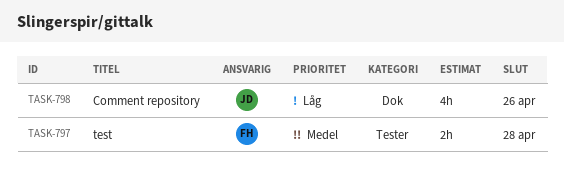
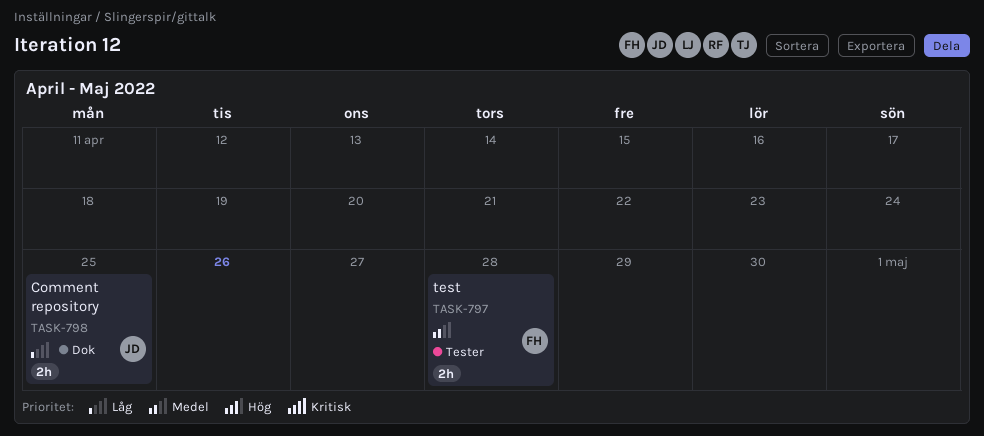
TASK-798, estimate: 4h -> 2h
TASK-798, due: Apr 26 -> Apr 25

